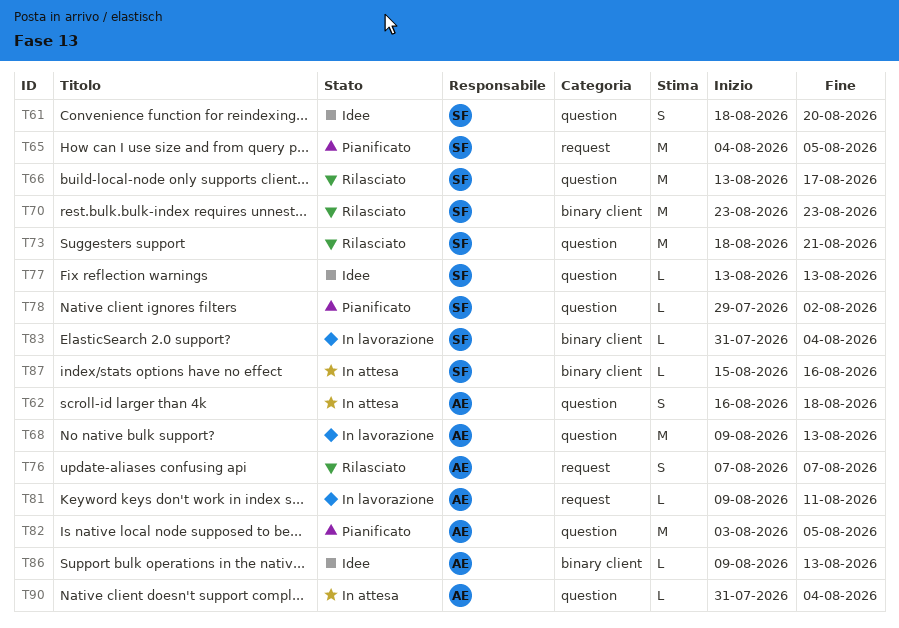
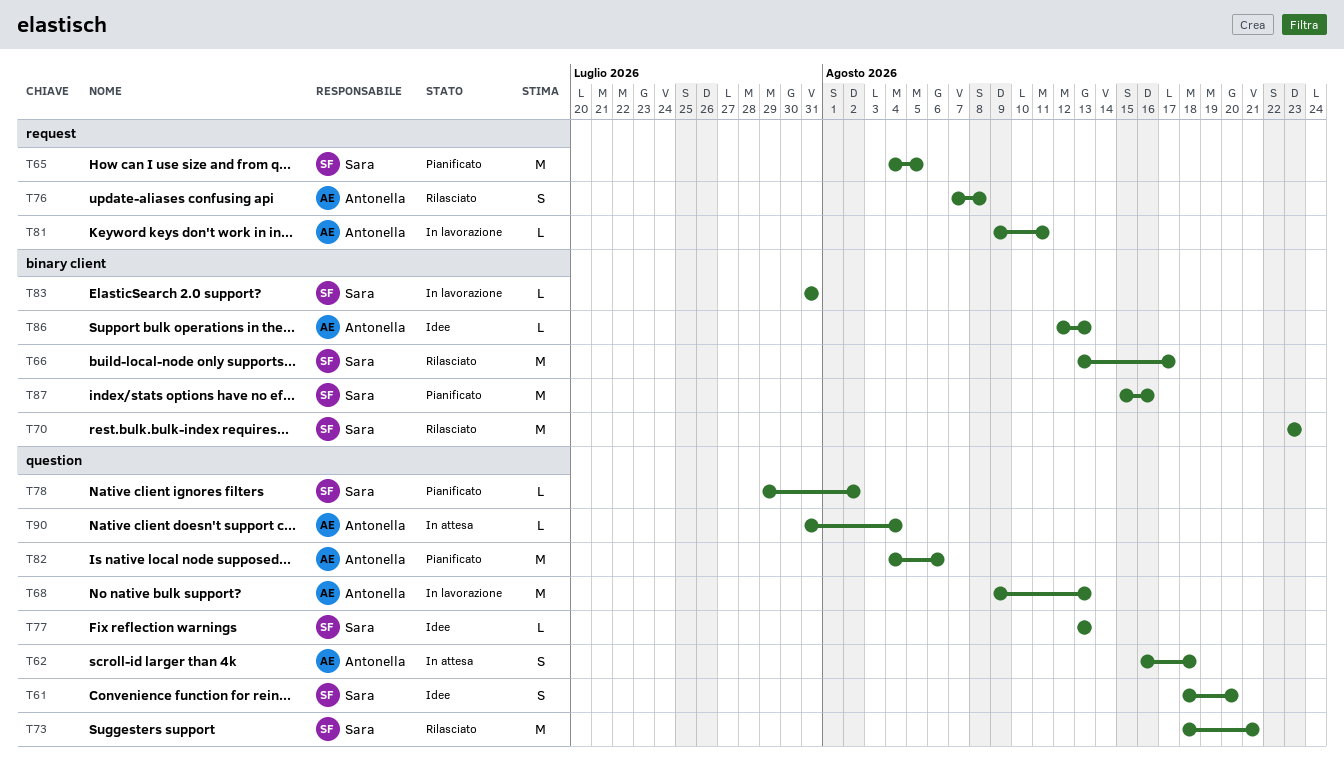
T66, label: question -> binary client
T76, due: Aug 7 -> Aug 8
T82, start: Aug 3 -> Aug 4
T82, due: Aug 5 -> Aug 6
T83, due: Aug 4 -> Jul 31
T86, start: Aug 9 -> Aug 12
T87, status: In attesa -> Pianificato
T87, estimate: L -> M

